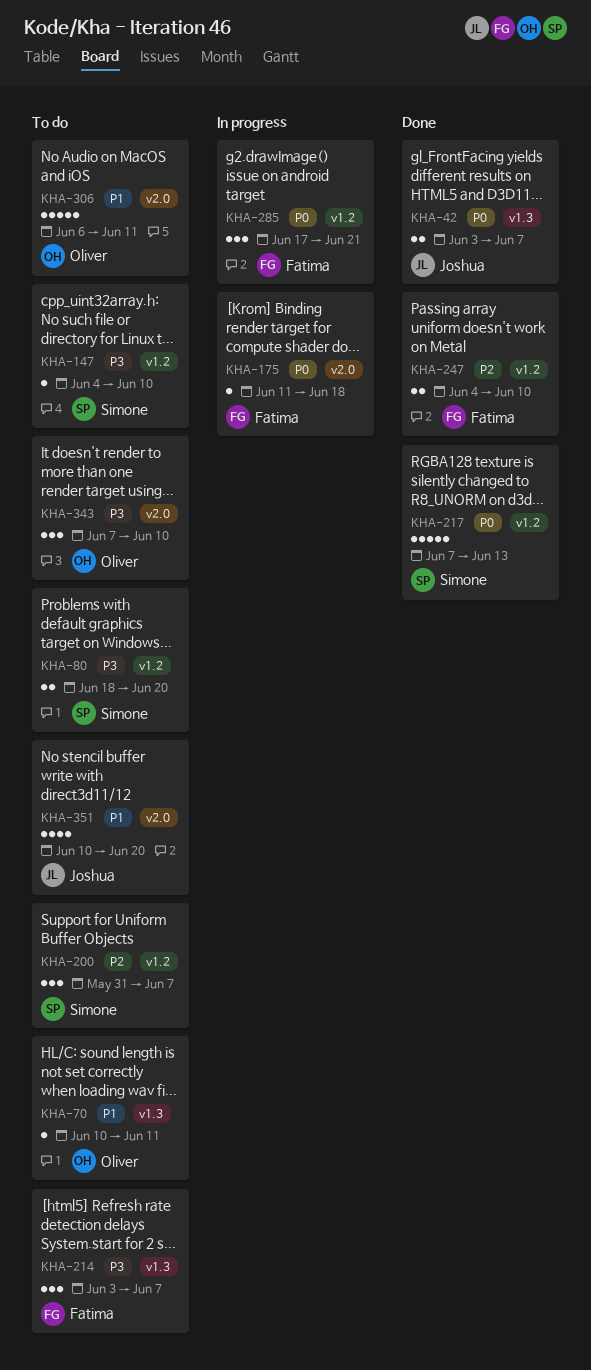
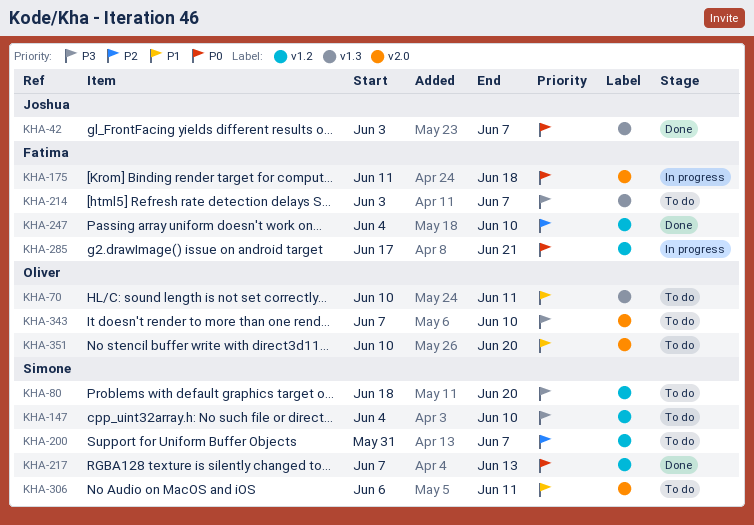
KHA-306, owner: Oliver -> Simone
KHA-351, owner: Joshua -> Oliver

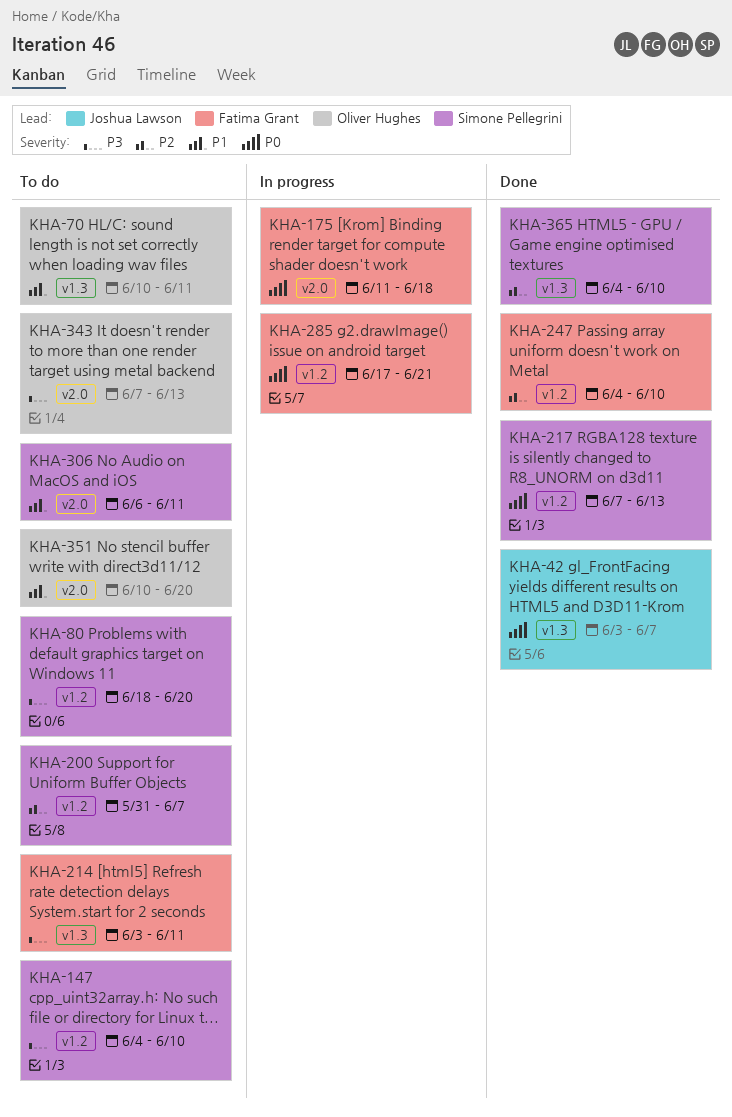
KHA-214, due: Jun 7 -> Jun 11
KHA-343, due: Jun 10 -> Jun 13
KHA-365: none -> present

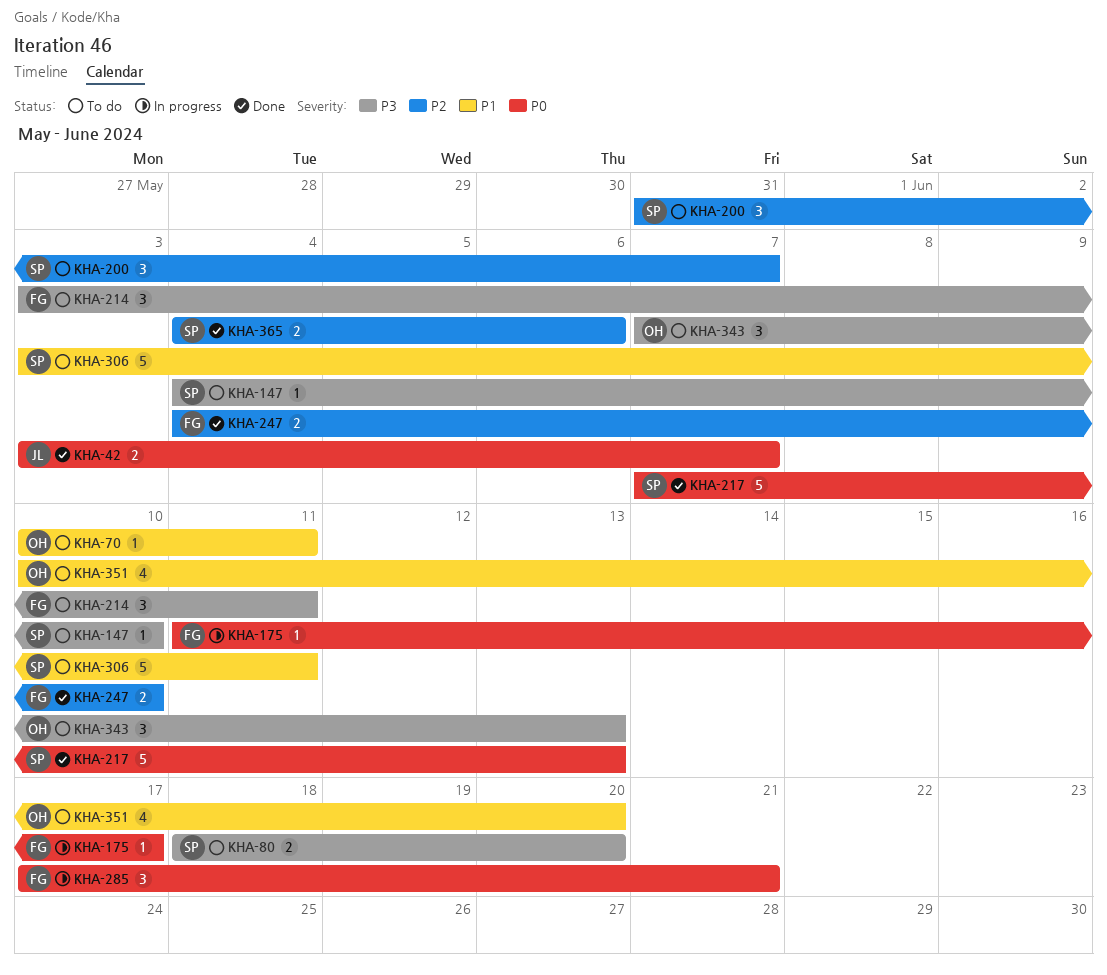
KHA-175, due: Jun 18 -> Jun 17
KHA-306, start: Jun 6 -> Jun 3
KHA-365, due: Jun 10 -> Jun 6

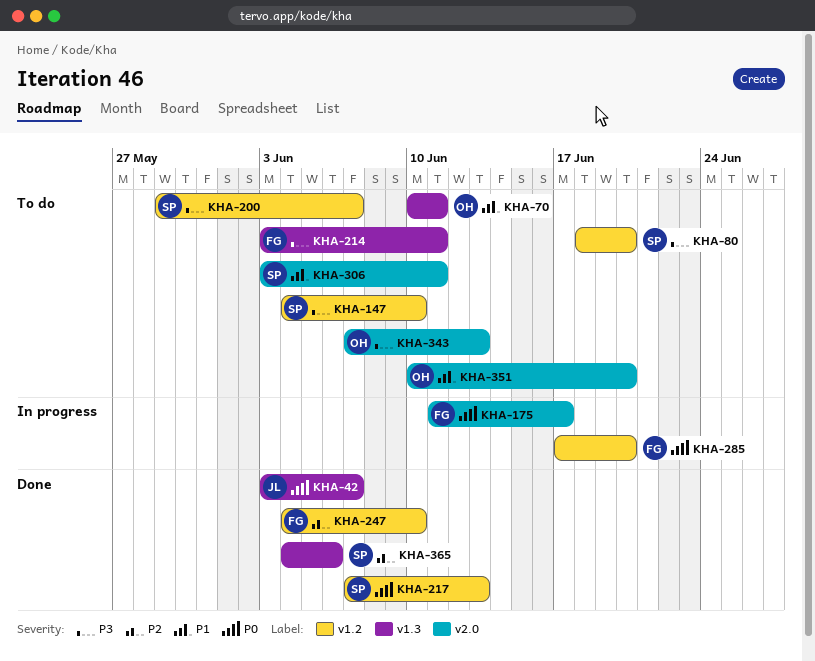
KHA-200, priority: P2 -> P3
KHA-200, start: May 31 -> May 29
KHA-285, due: Jun 21 -> Jun 20

